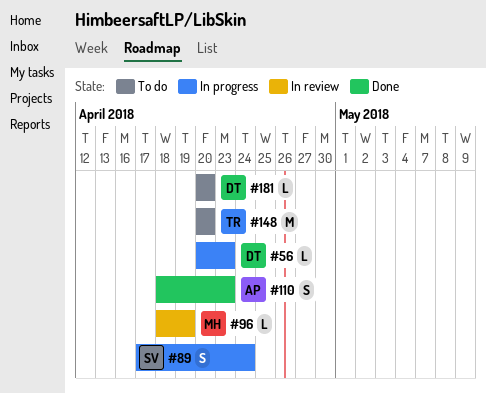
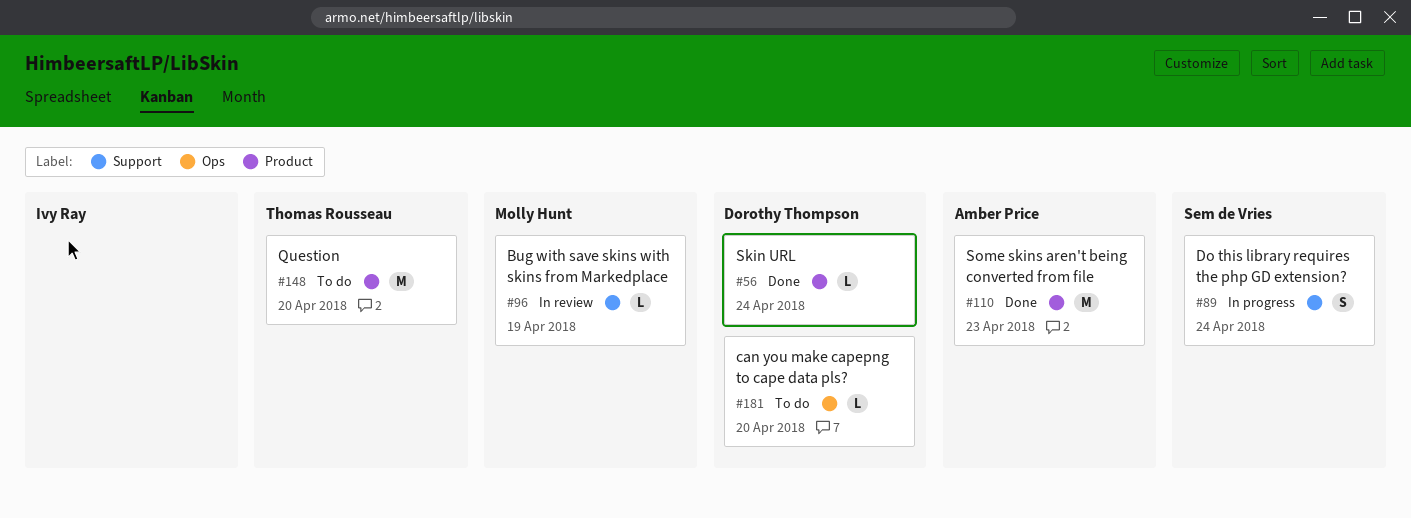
#56, status: In progress -> Done
#56, due: Apr 23 -> Apr 24
#110, estimate: S -> M

